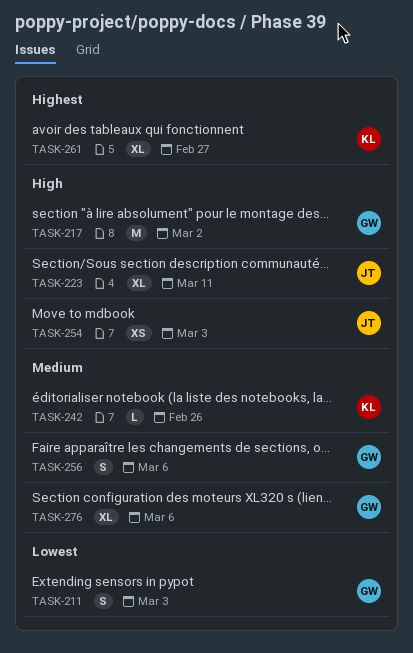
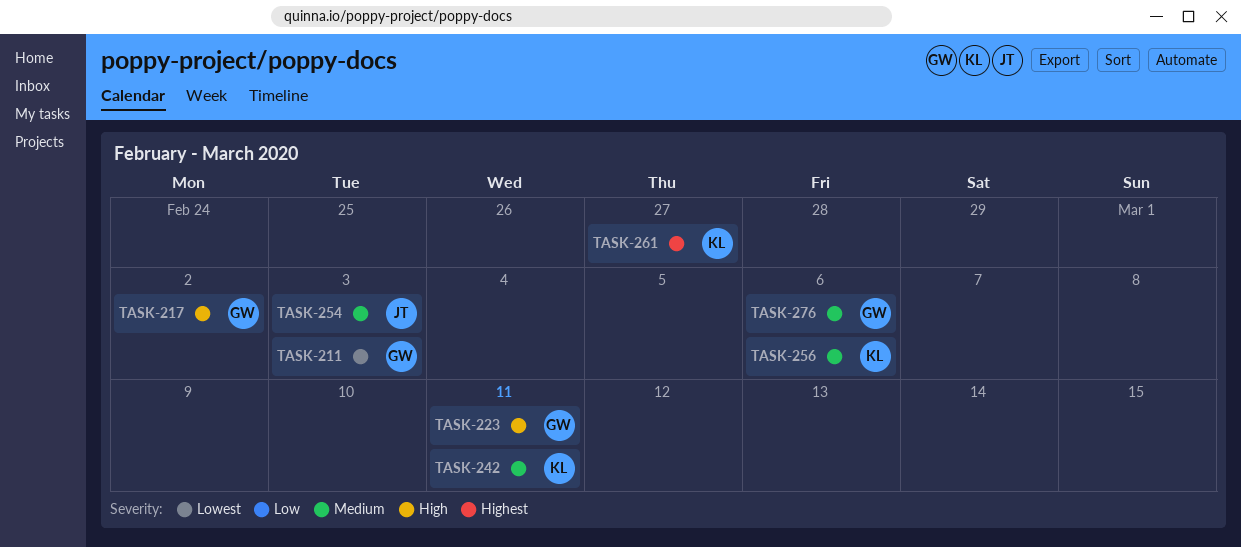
TASK-223, owner: JT -> GW
TASK-242, due: Feb 26 -> Mar 11
TASK-254, priority: High -> Medium
TASK-256, owner: GW -> KL

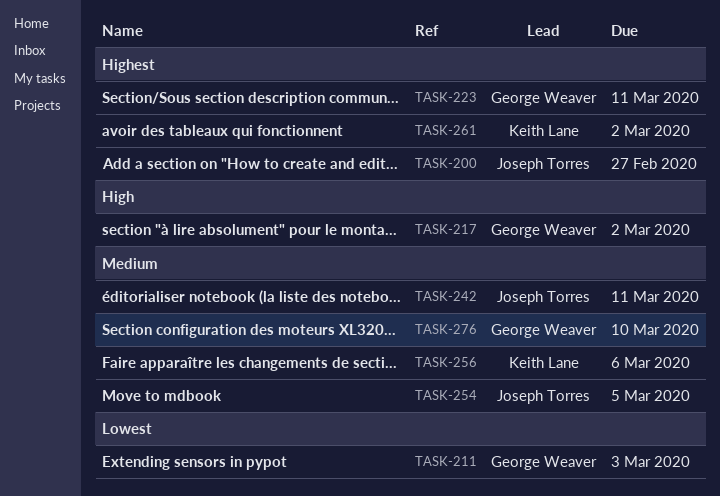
TASK-200: none -> present
TASK-223, priority: High -> Highest
TASK-242, owner: Keith Lane -> Joseph Torres
TASK-254, due: Mar 3 -> Mar 5
TASK-261, due: Feb 27 -> Mar 2
TASK-276, due: Mar 6 -> Mar 10

